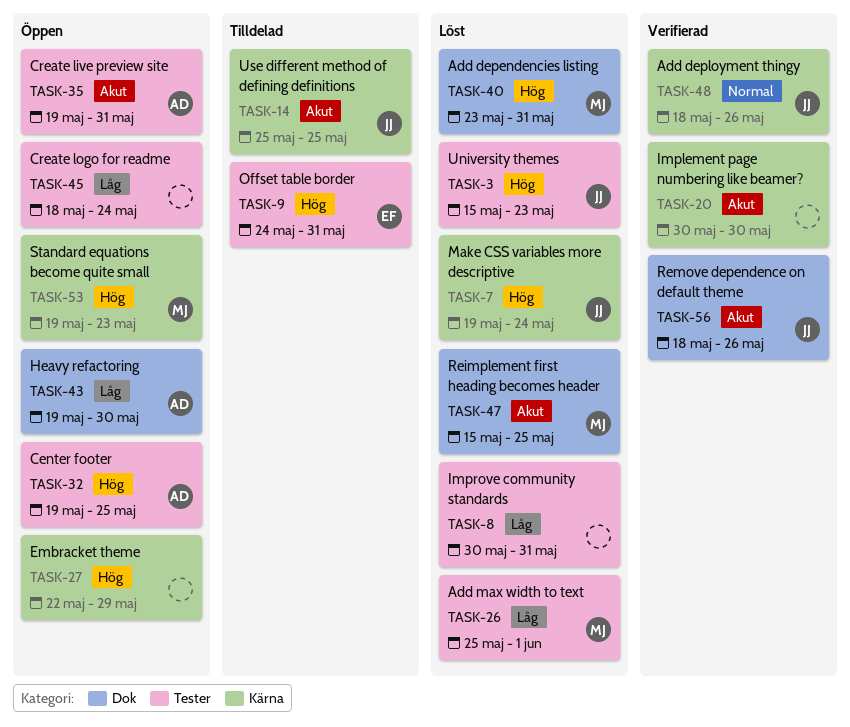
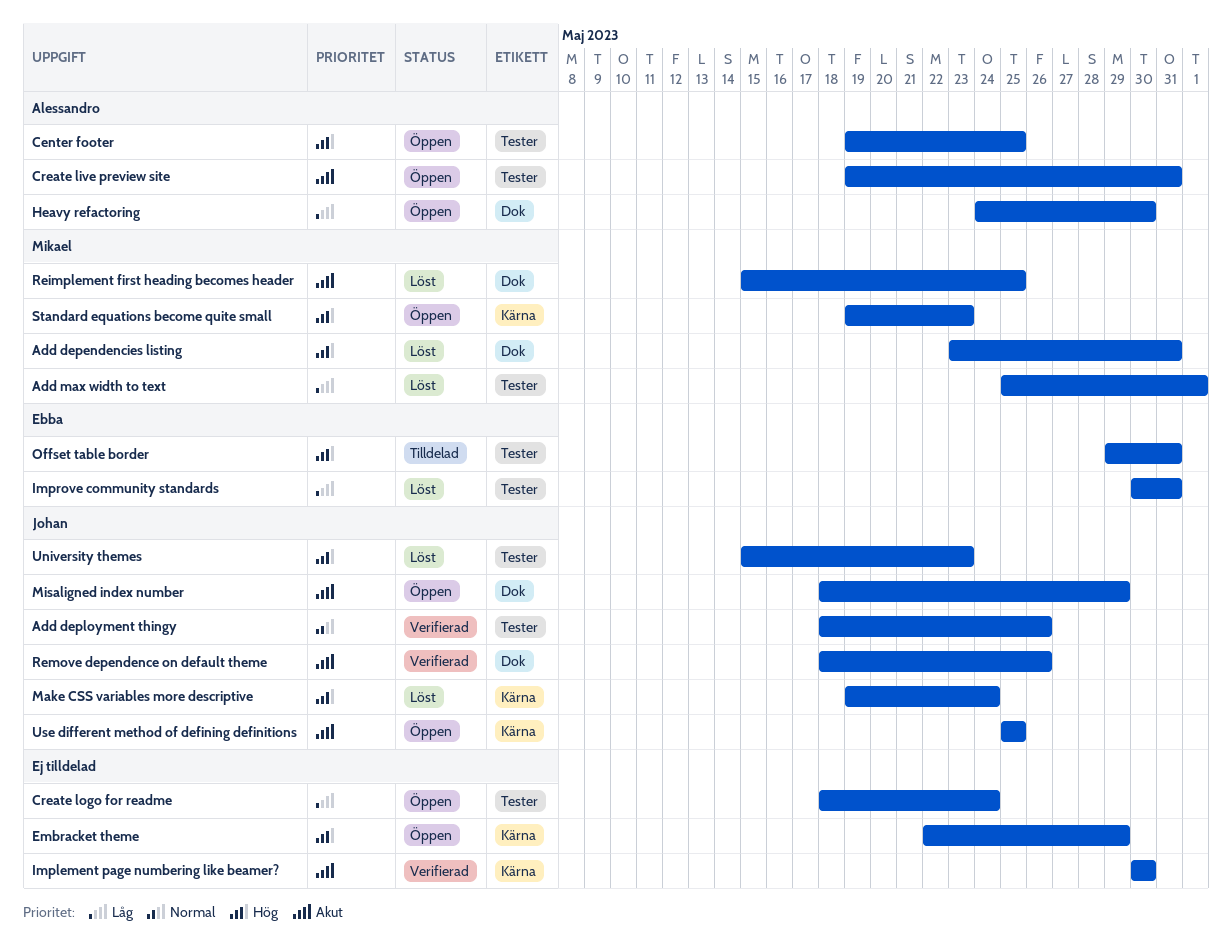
Add deployment thingy, label: Kärna -> Tester
Heavy refactoring, start: May 19 -> May 24
Improve community standards, owner: none -> Ebba
Misaligned index number: none -> present
Offset table border, start: May 24 -> May 29
Use different method of defining definitions, status: Tilldelad -> Öppen

